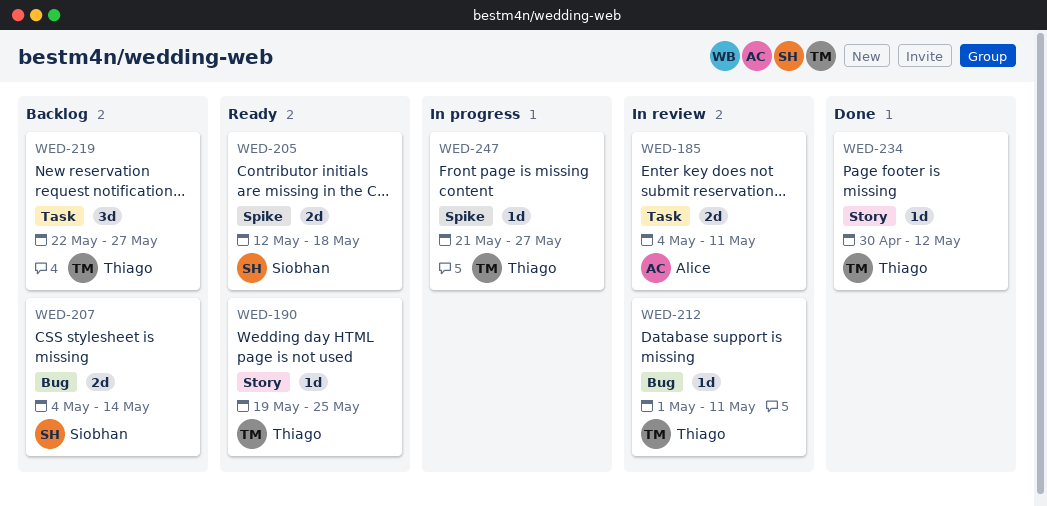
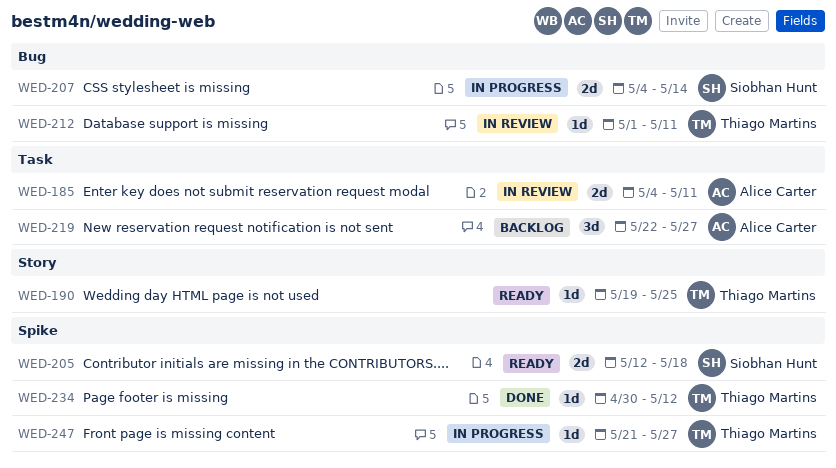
WED-207, status: Backlog -> In progress
WED-219, owner: Thiago Martins -> Alice Carter
WED-234, label: Story -> Spike

